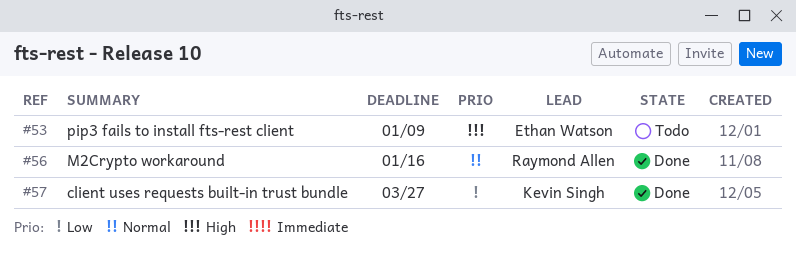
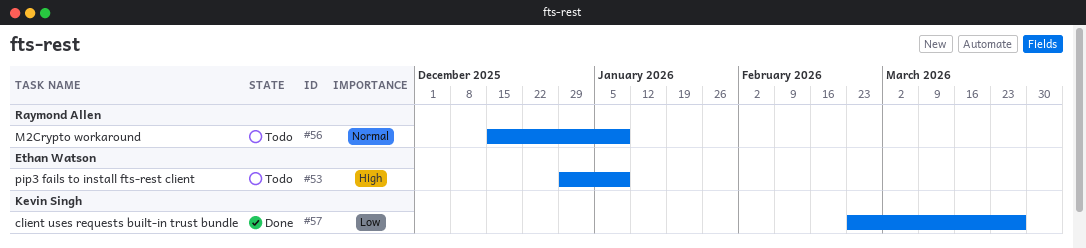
#56, status: Done -> Todo
#56, due: Jan 16 -> Jan 9

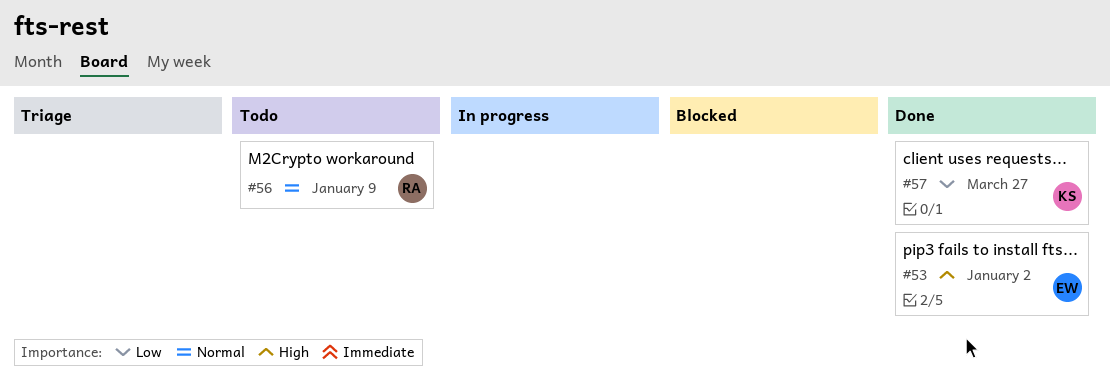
#53, status: Todo -> Done
#53, due: Jan 9 -> Jan 2

